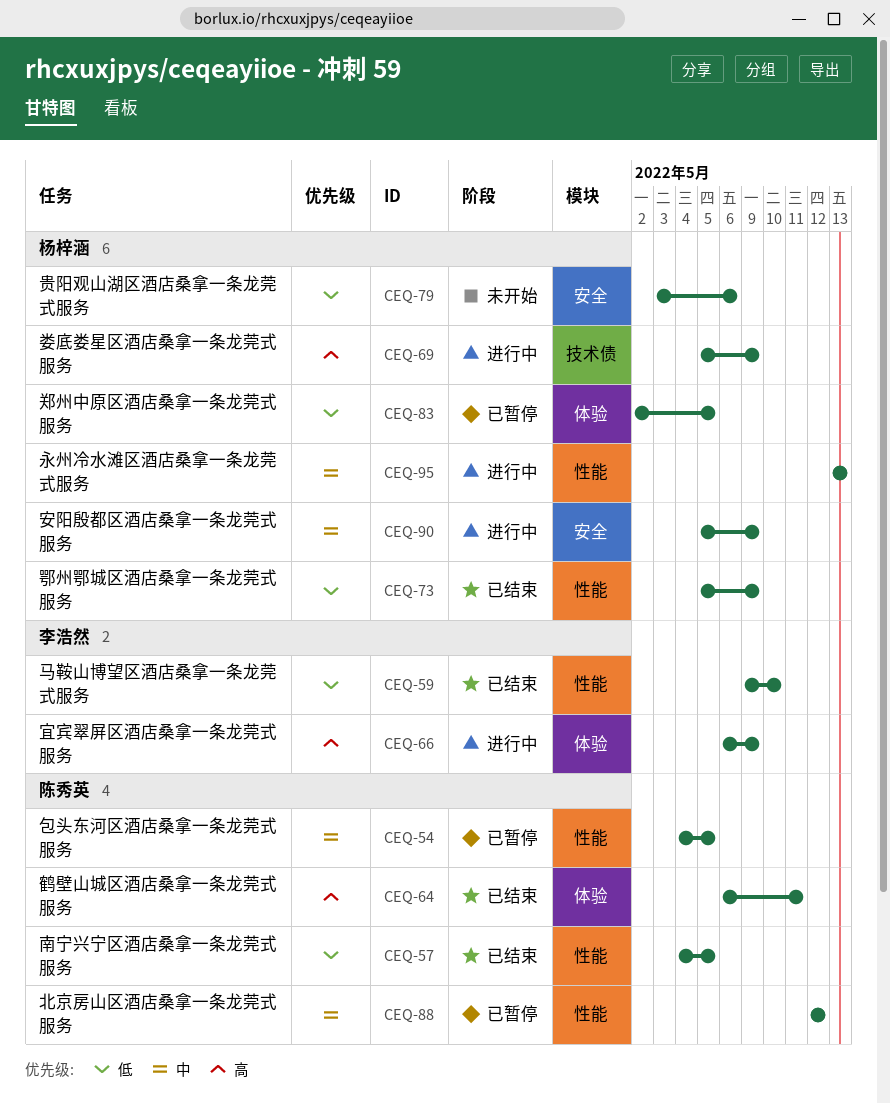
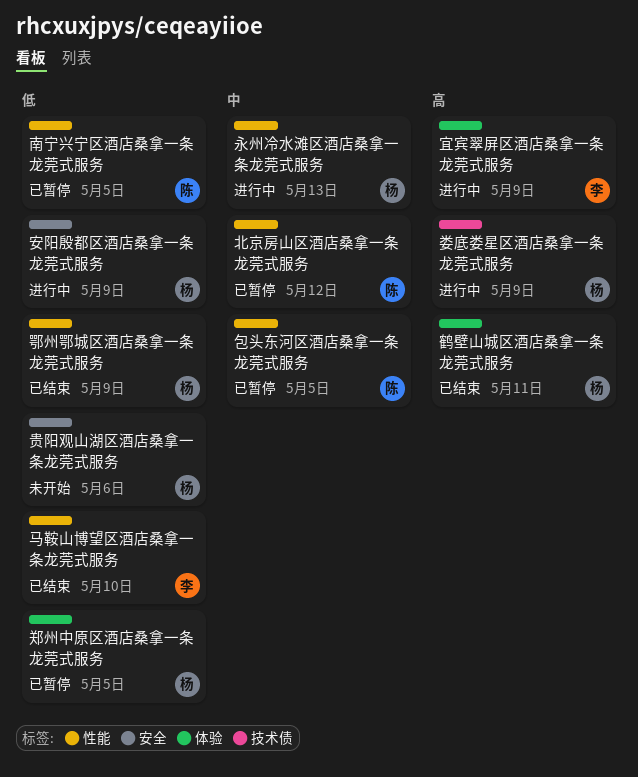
南宁兴宁区酒店桑拿一条龙莞式服务, status: 已结束 -> 已暂停
安阳殷都区酒店桑拿一条龙莞式服务, priority: 中 -> 低
鹤壁山城区酒店桑拿一条龙莞式服务, owner: 陈秀英 -> 杨梓涵

